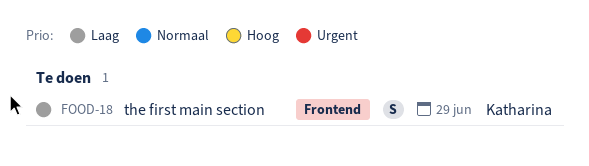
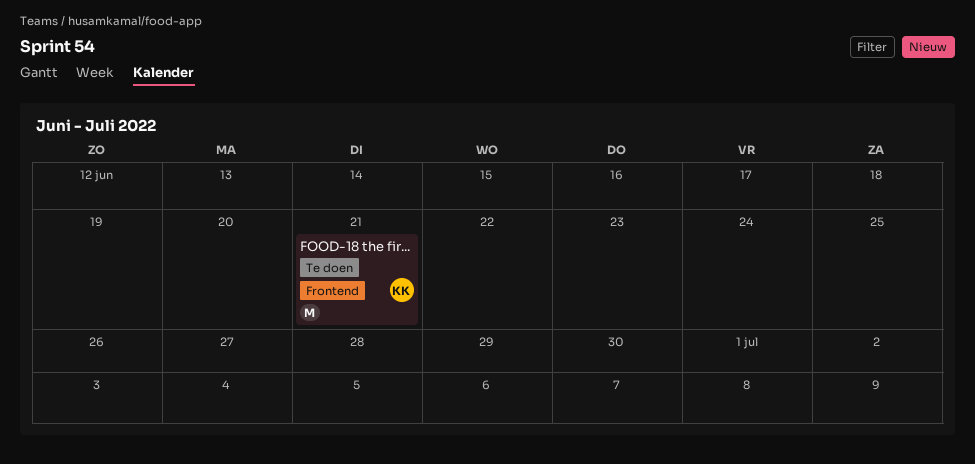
FOOD-18, estimate: S -> M
FOOD-18, due: Jun 29 -> Jun 21

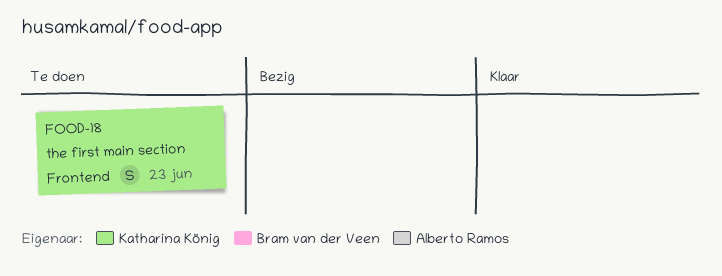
FOOD-18, estimate: M -> S
FOOD-18, due: Jun 21 -> Jun 23

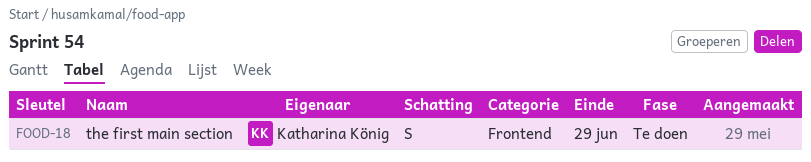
FOOD-18, due: Jun 23 -> Jun 29

